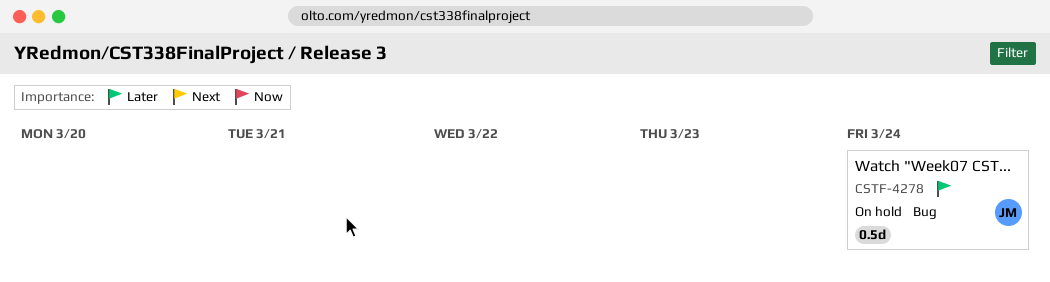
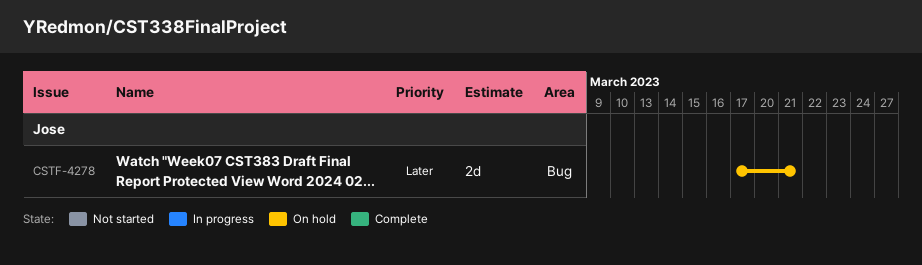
CSTF-4278, estimate: 0.5d -> 2d
CSTF-4278, due: Mar 24 -> Mar 21

